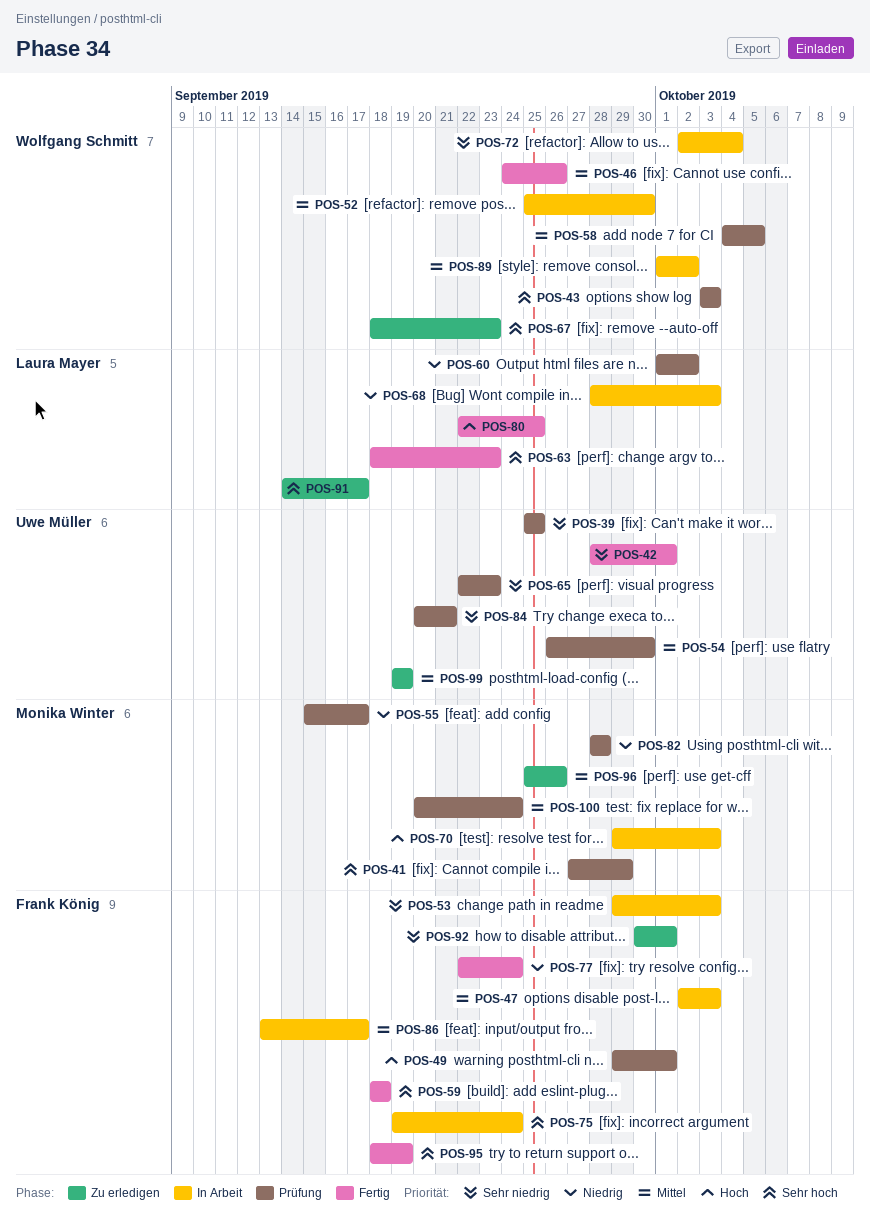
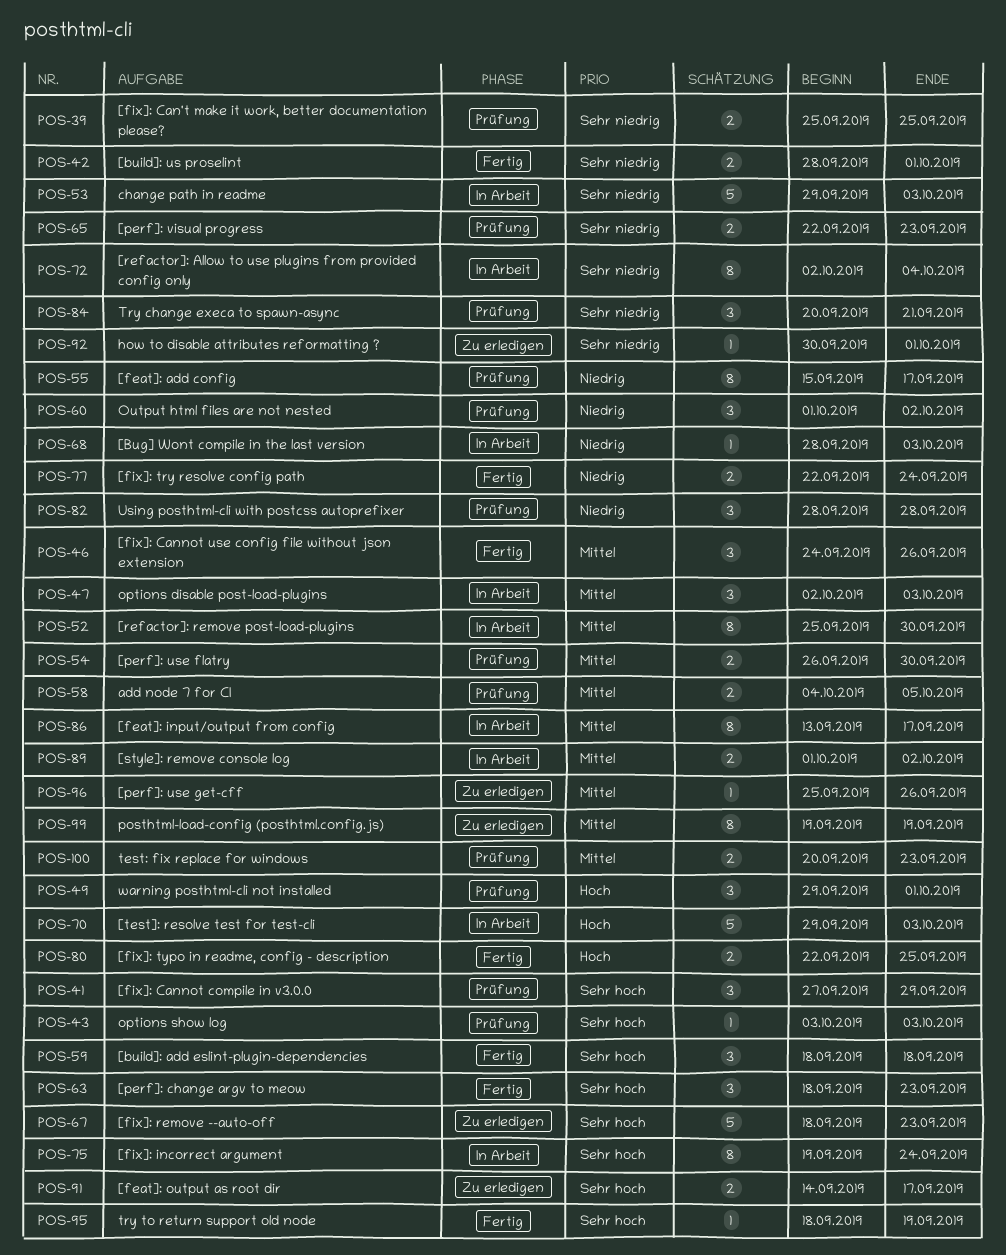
POS-100, due: Sep 24 -> Sep 23

